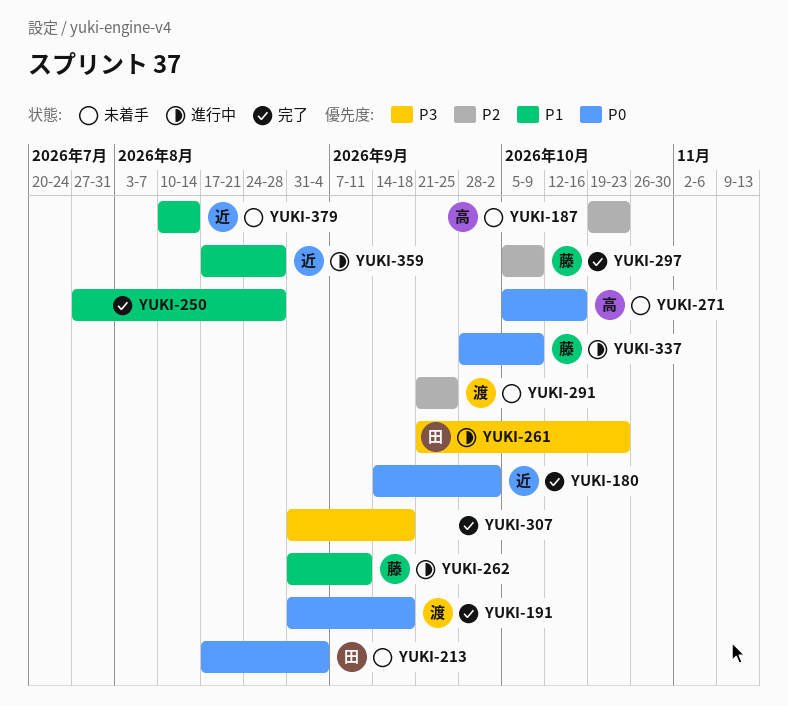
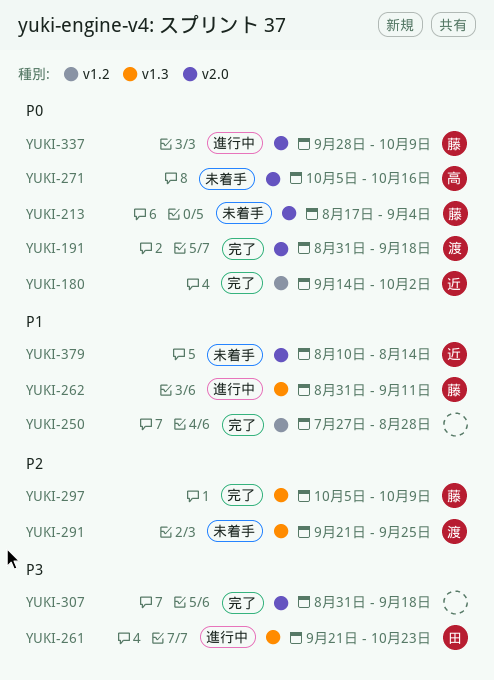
YUKI-187: present -> none
YUKI-213, owner: 田 -> 藤
YUKI-359: present -> none

